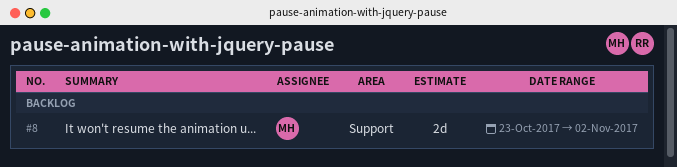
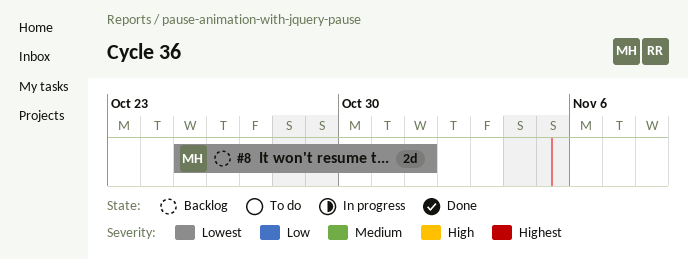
#8, start: Oct 23 -> Oct 25
#8, due: Nov 2 -> Nov 1

